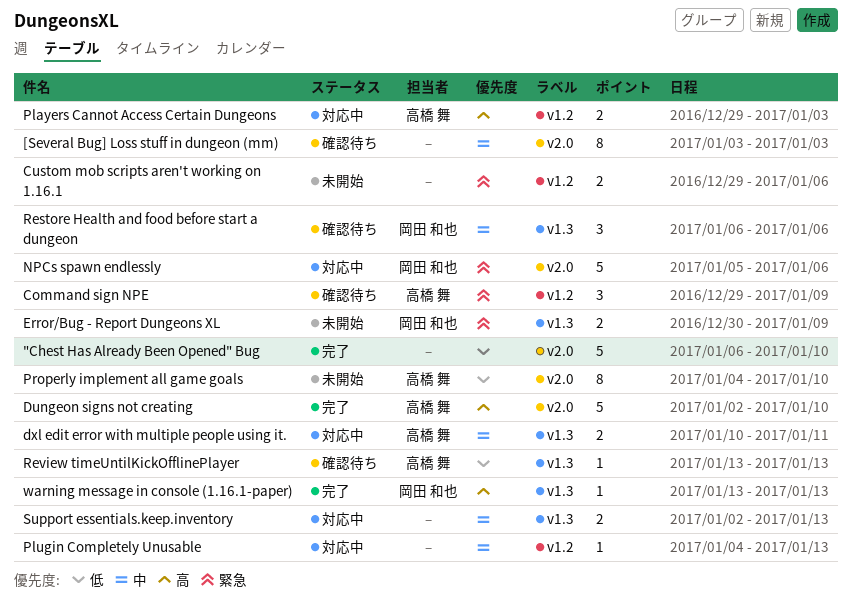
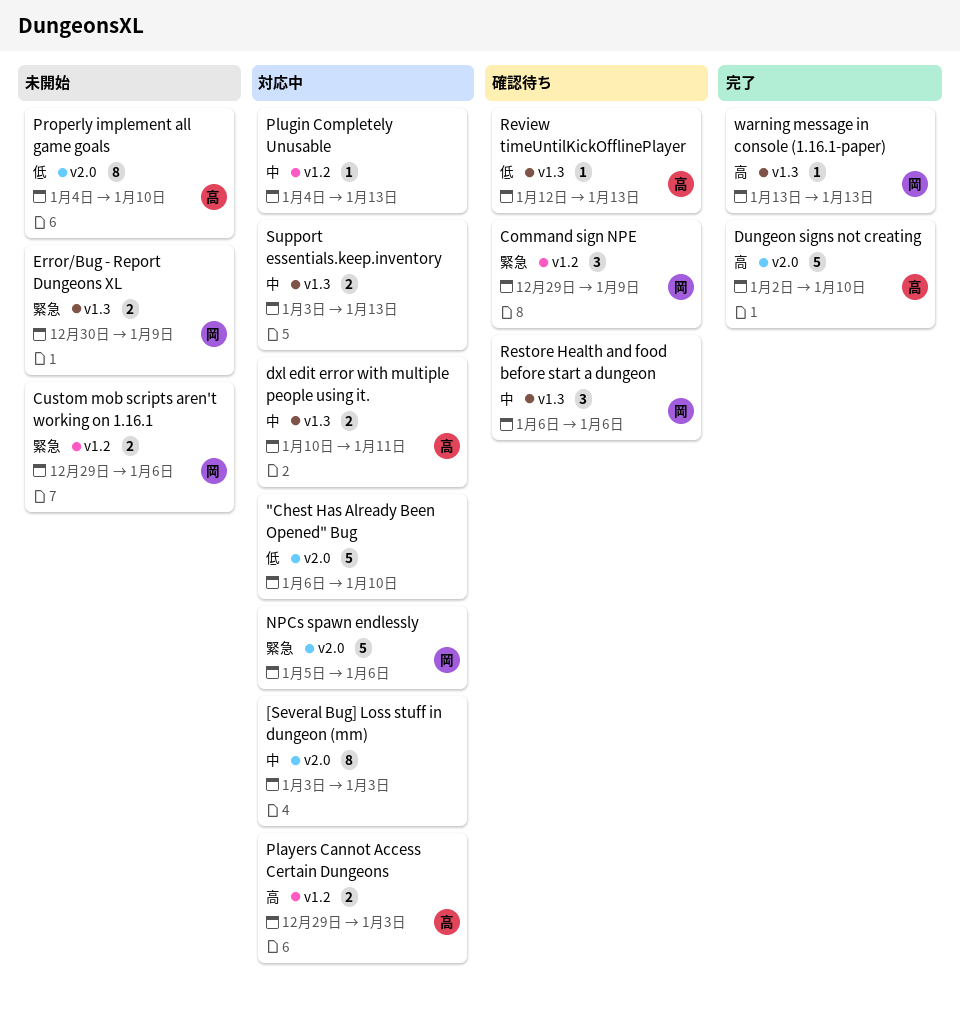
"Chest Has Already Been Opened" Bug, status: 完了 -> 対応中
[Several Bug] Loss stuff in dungeon (mm), status: 確認待ち -> 対応中
Command sign NPE, owner: 高橋 舞 -> 岡田 和也
Custom mob scripts aren't working on 1.16.1, owner: none -> 岡田 和也
Review timeUntilKickOfflinePlayer, start: Jan 13 -> Jan 12
Support essentials.keep.inventory, start: Jan 2 -> Jan 3

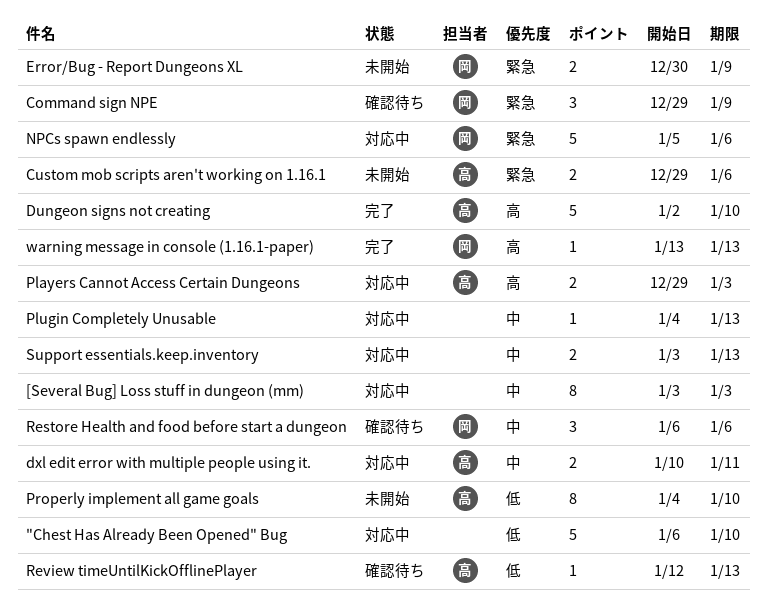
Custom mob scripts aren't working on 1.16.1, owner: 岡 -> 高

